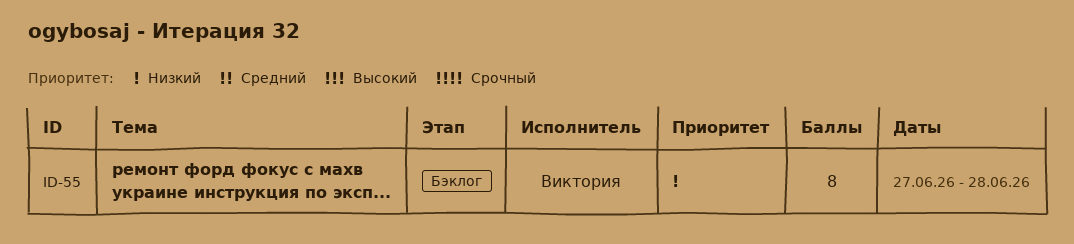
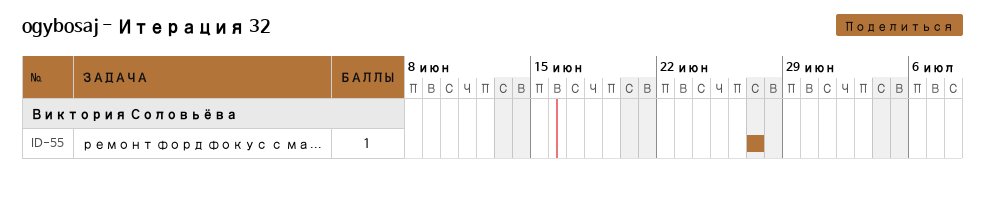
ID-55, estimate: 8 -> 1
ID-55, due: Jun 28 -> Jun 27

